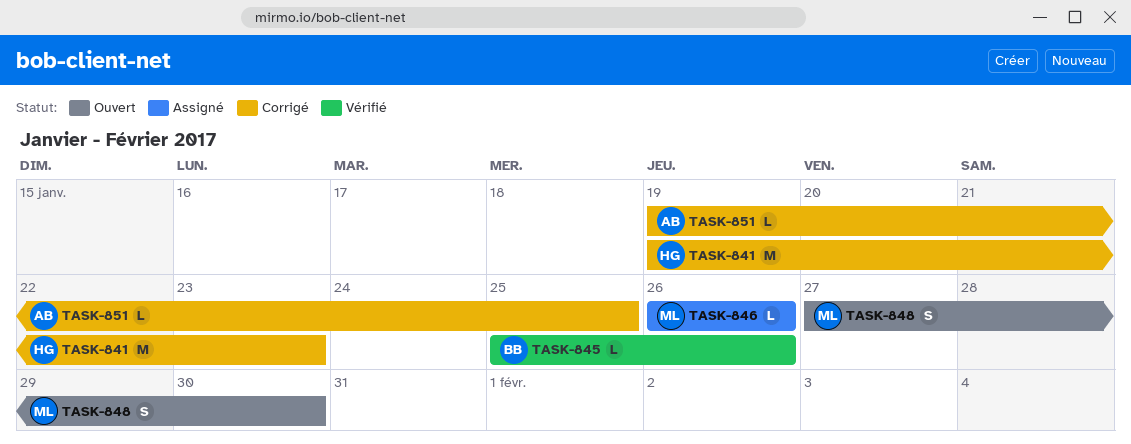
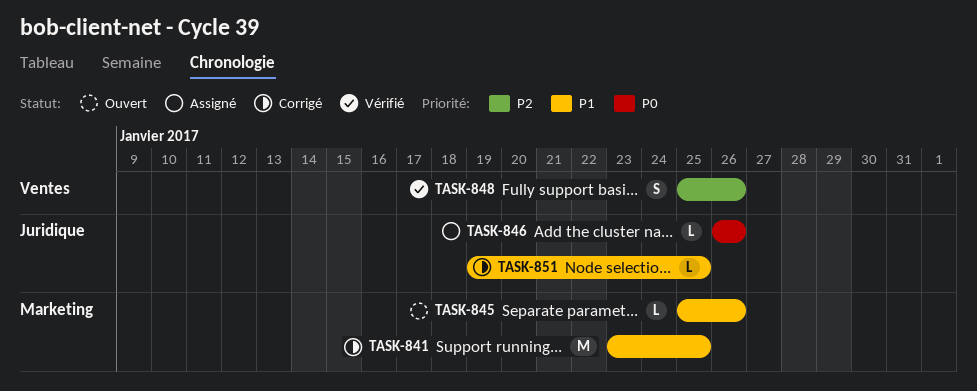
TASK-841, start: Jan 19 -> Jan 23
TASK-841, due: Jan 23 -> Jan 25
TASK-845, status: Vérifié -> Ouvert
TASK-848, status: Ouvert -> Vérifié
TASK-848, start: Jan 27 -> Jan 25
TASK-848, due: Jan 30 -> Jan 26

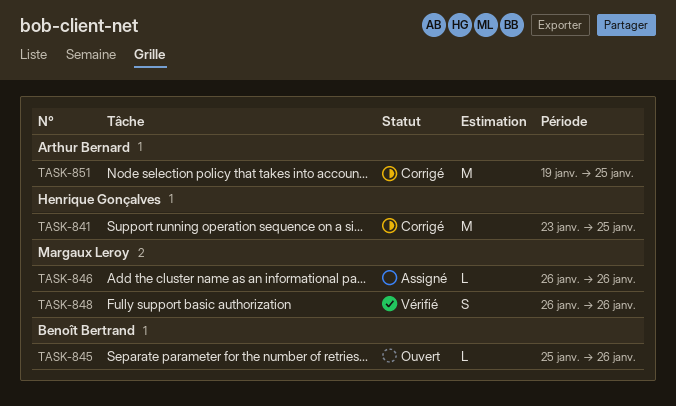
TASK-848, start: Jan 25 -> Jan 26
TASK-851, estimate: L -> M

